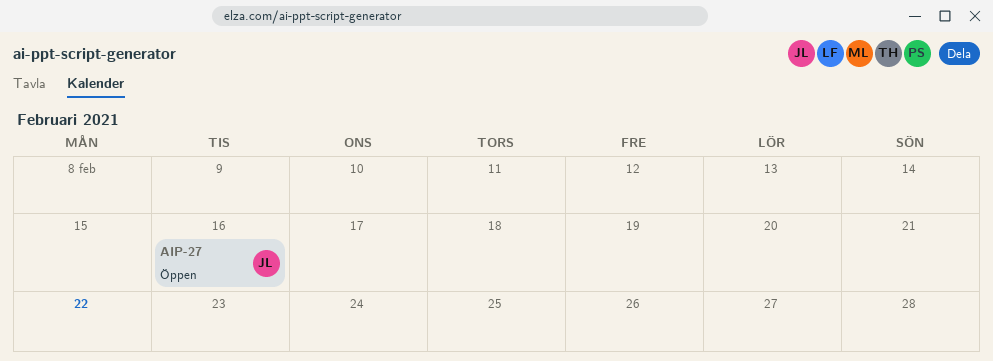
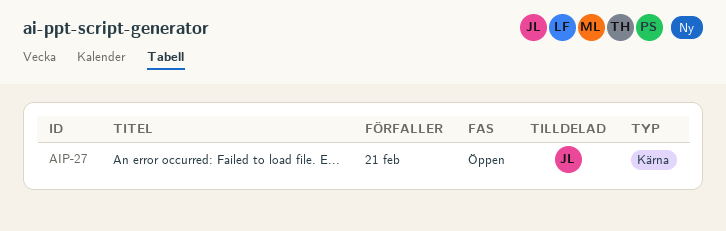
AIP-27, due: Feb 16 -> Feb 21

